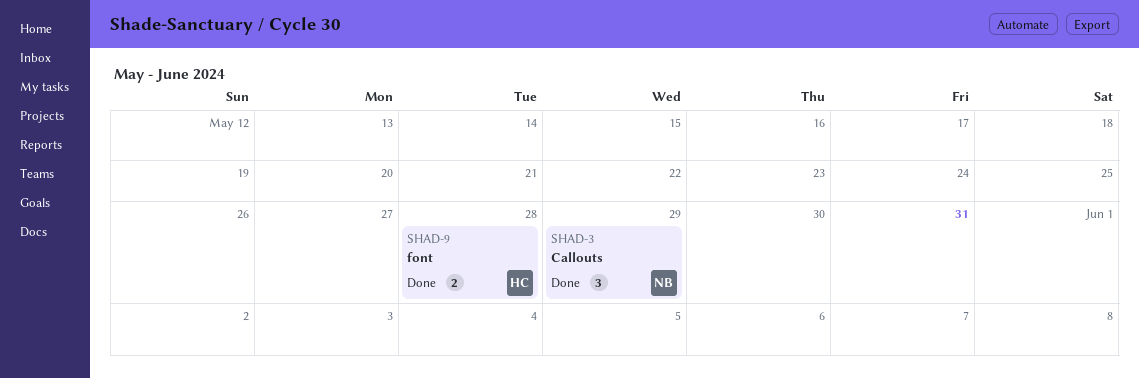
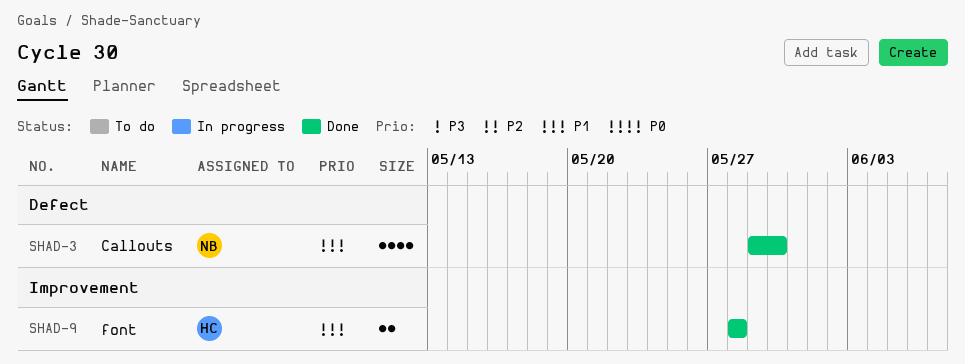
SHAD-3, estimate: 3 -> 4
SHAD-3, due: May 29 -> May 30

